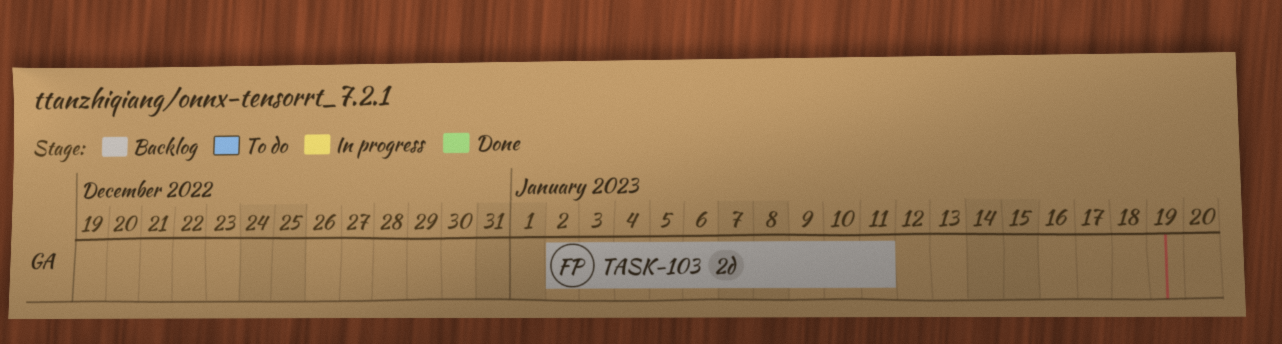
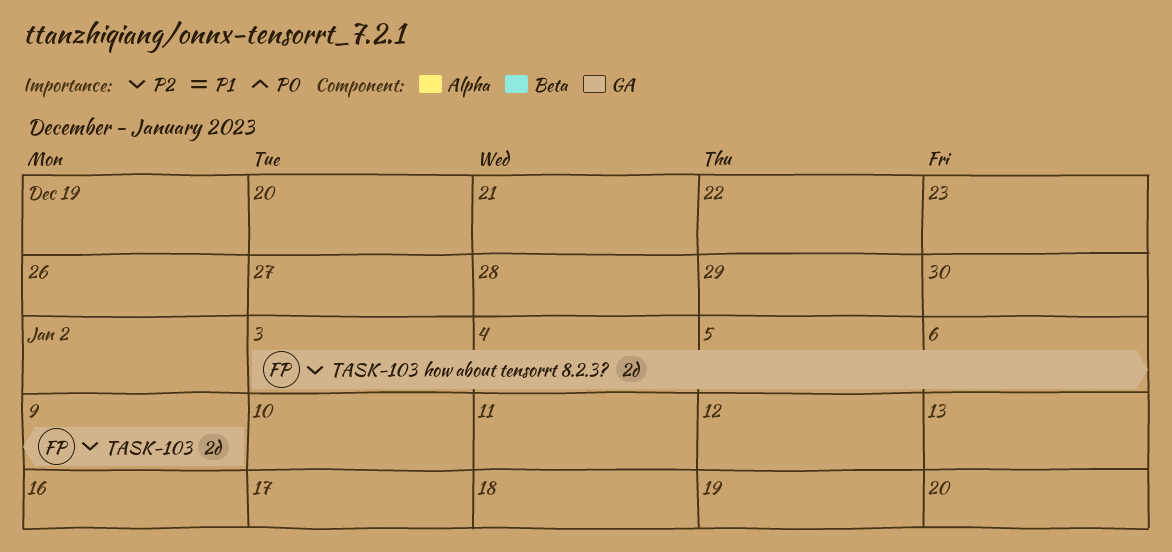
TASK-103, start: Jan 2 -> Jan 3
TASK-103, due: Jan 11 -> Jan 9

